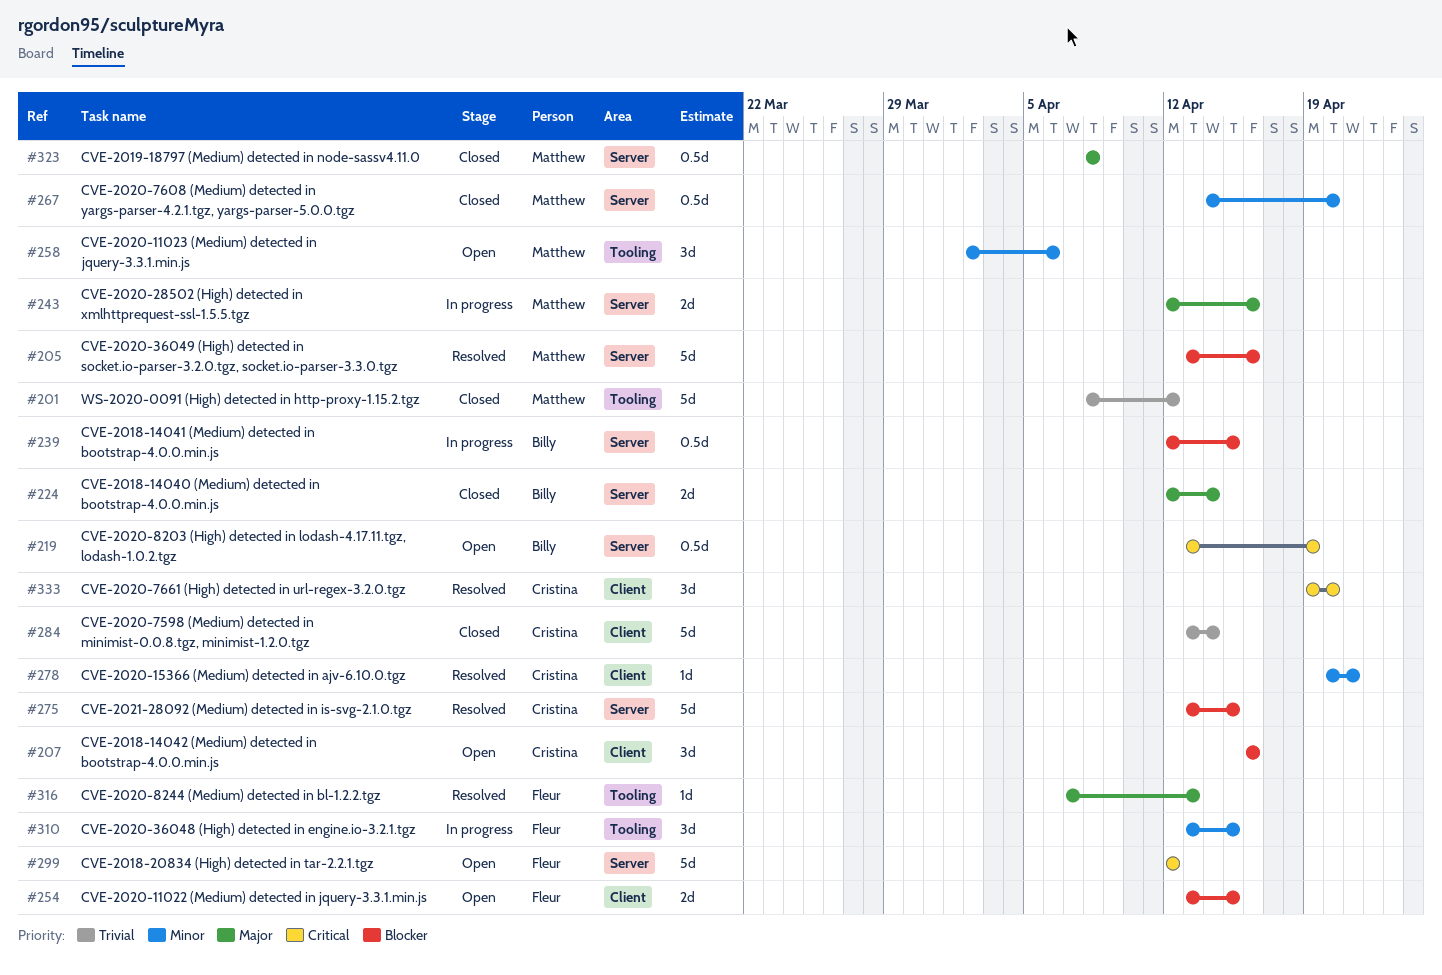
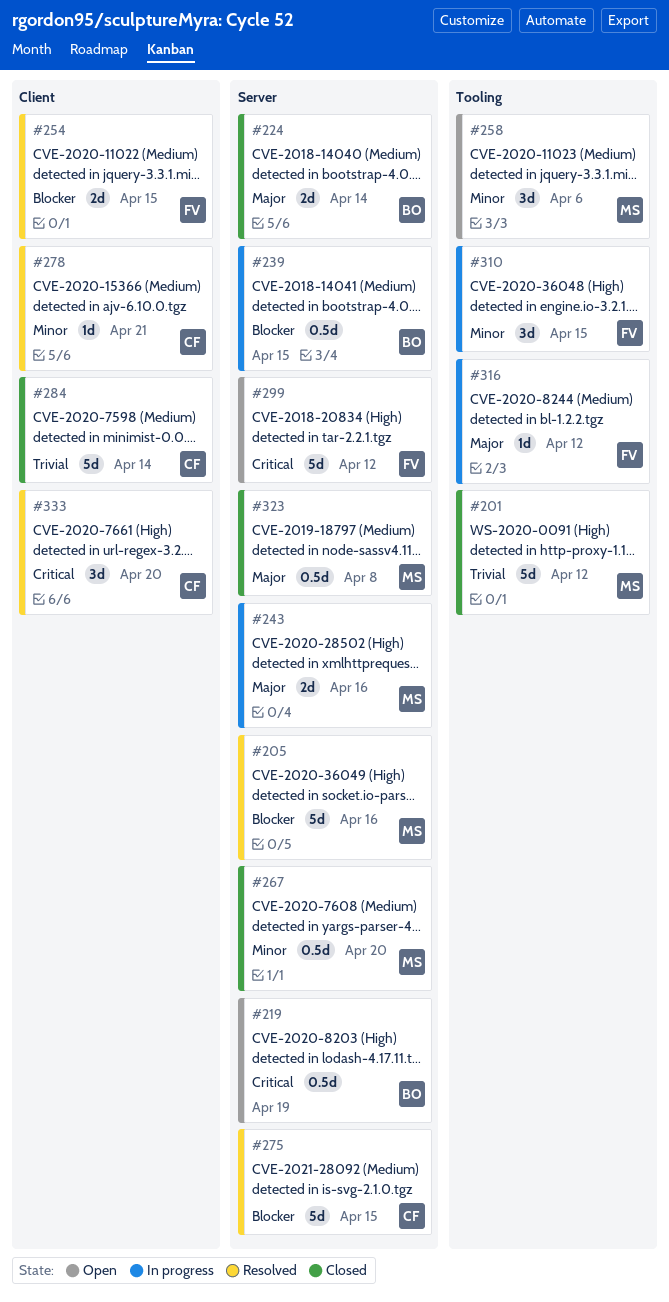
#207: present -> none
#254, status: Open -> Resolved
#316, status: Resolved -> In progress
#316, due: Apr 13 -> Apr 12

